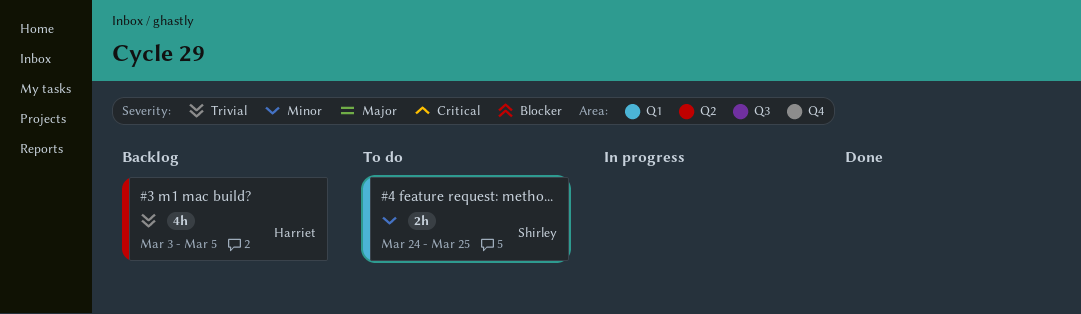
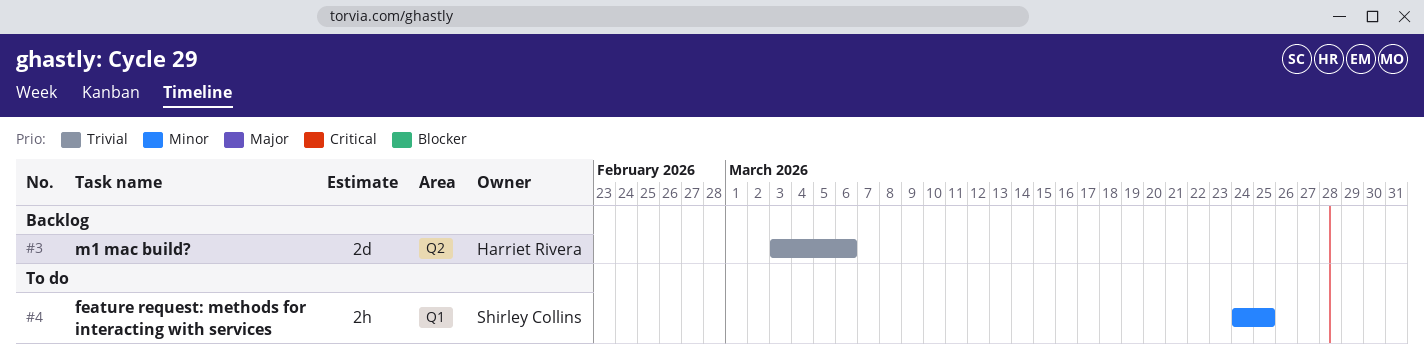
#3, estimate: 4h -> 2d
#3, due: Mar 5 -> Mar 6

